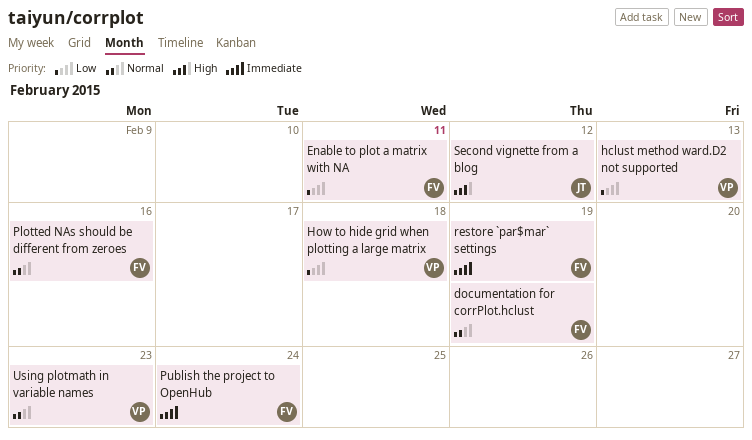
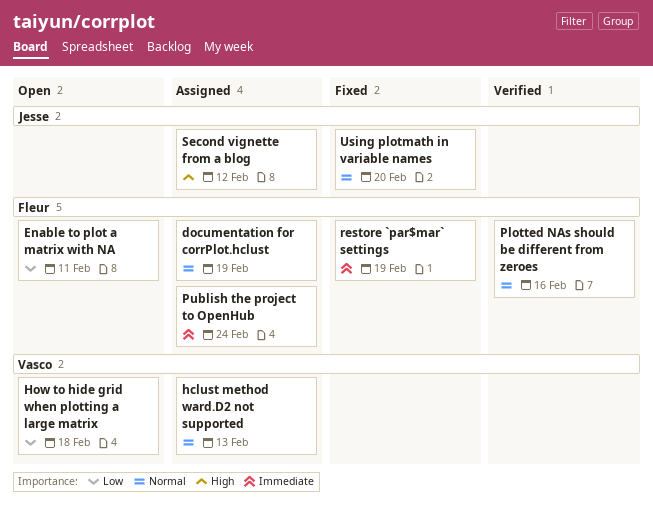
hclust method ward.D2 not supported, priority: Low -> Normal
Using plotmath in variable names, owner: Vasco -> Jesse
Using plotmath in variable names, due: Feb 23 -> Feb 20

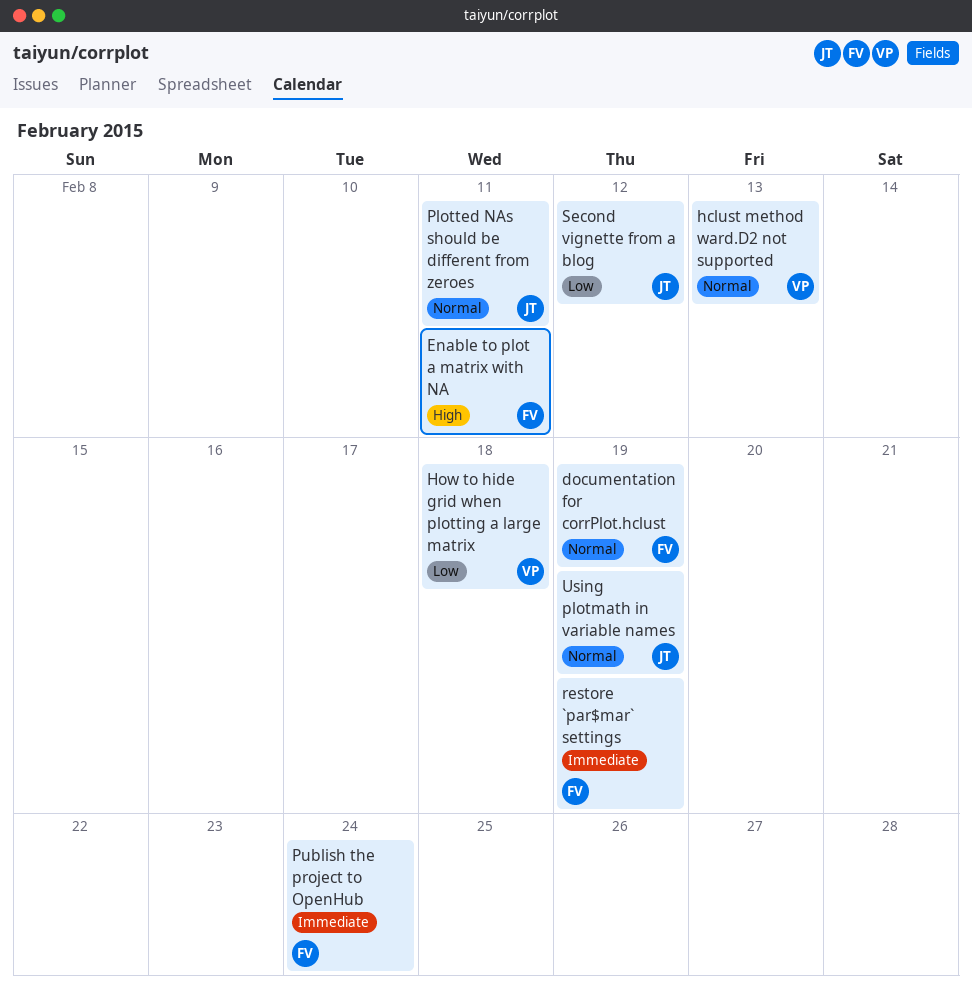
Enable to plot a matrix with NA, priority: Low -> High
Plotted NAs should be different from zeroes, owner: Fleur -> Jesse
Plotted NAs should be different from zeroes, due: Feb 16 -> Feb 11
Second vignette from a blog, priority: High -> Low
Using plotmath in variable names, due: Feb 20 -> Feb 19

